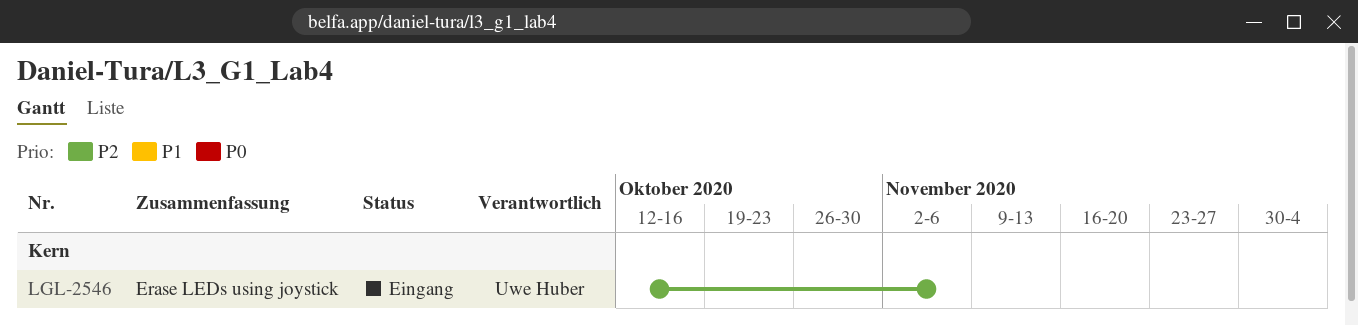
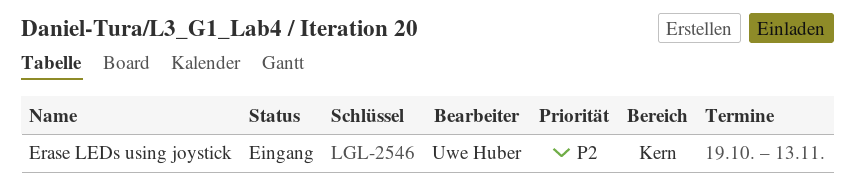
LGL-2546, start: Oct 12 -> Oct 19
LGL-2546, due: Nov 6 -> Nov 13

